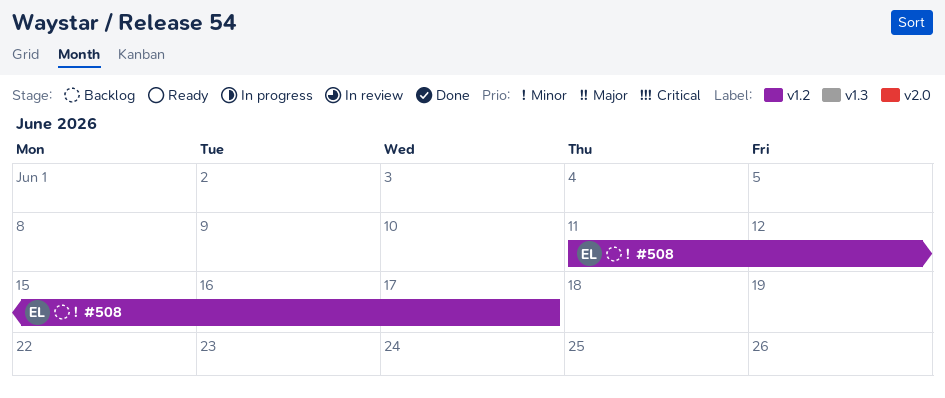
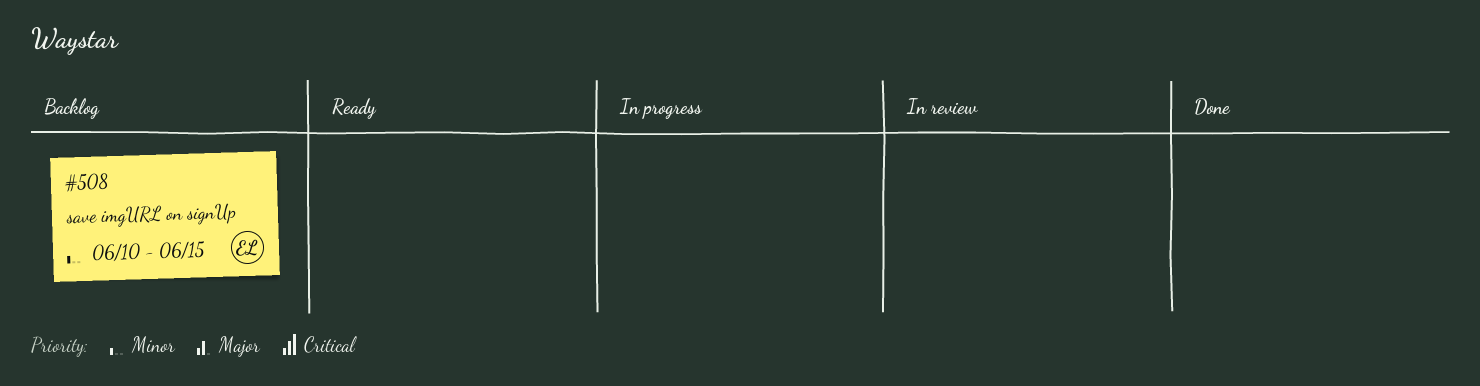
#508, start: Jun 11 -> Jun 10
#508, due: Jun 17 -> Jun 15

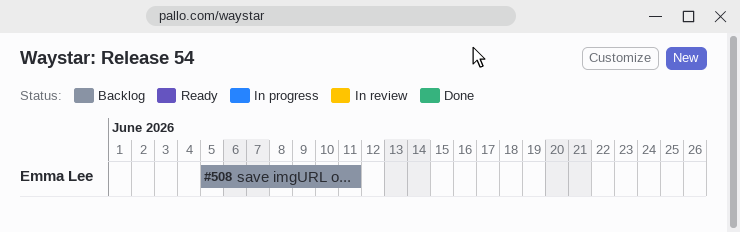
#508, start: Jun 10 -> Jun 5
#508, due: Jun 15 -> Jun 11

